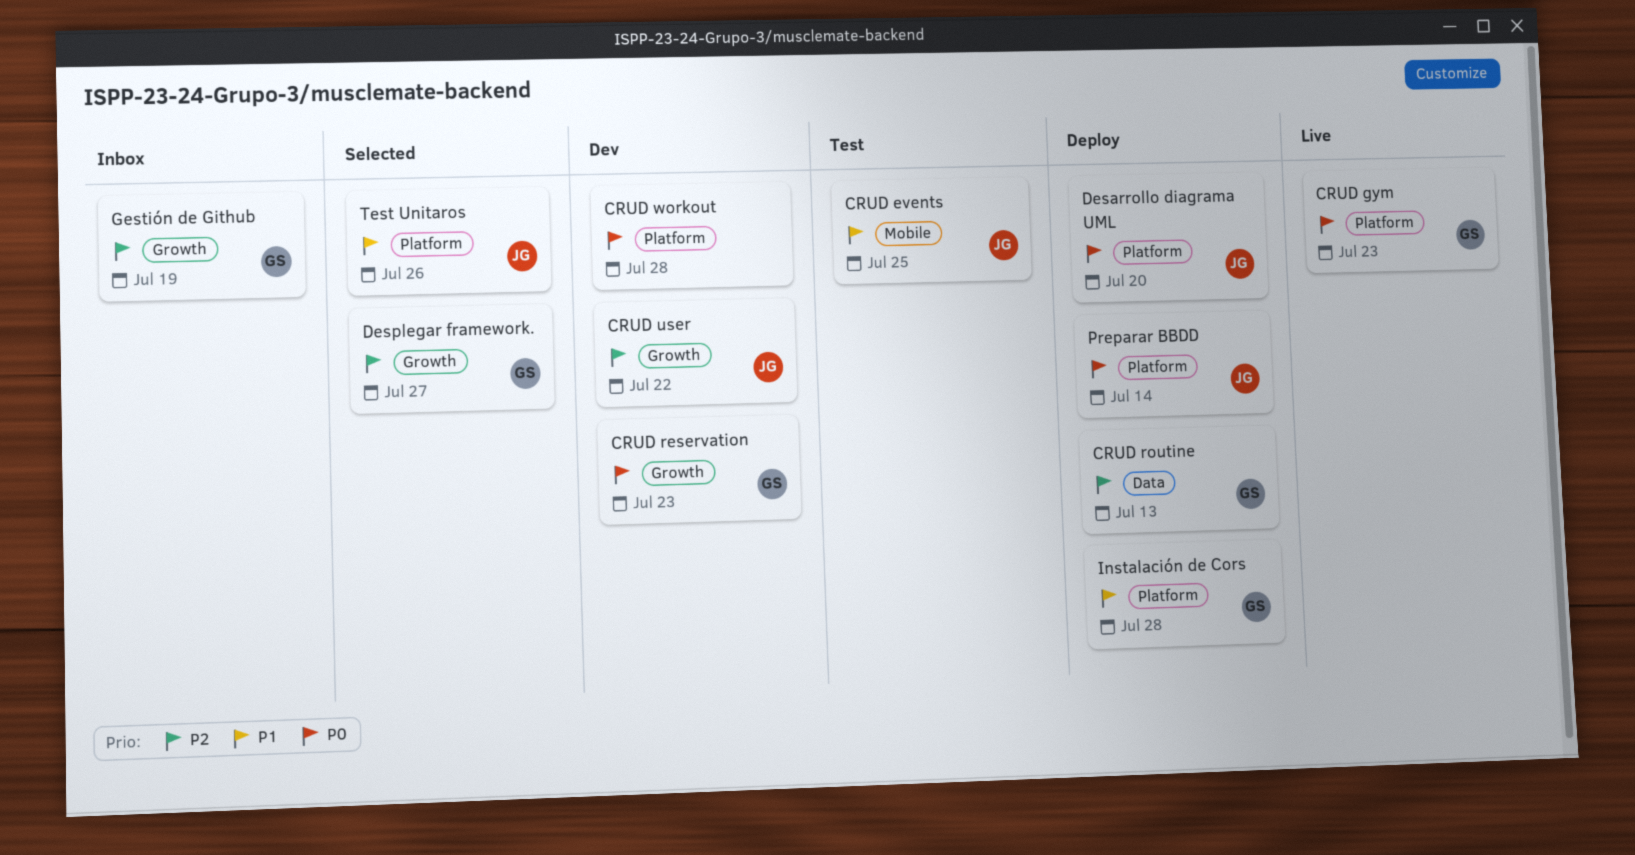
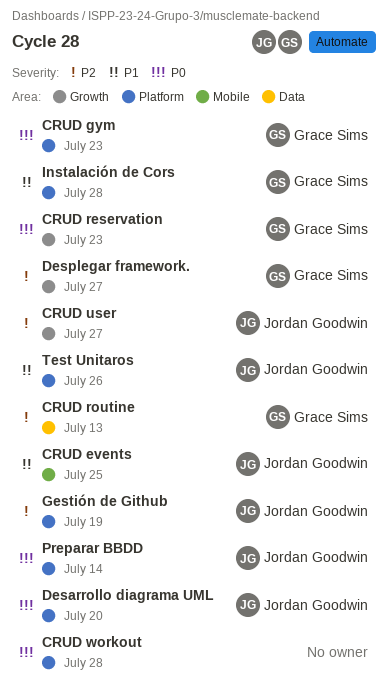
CRUD user, due: Jul 22 -> Jul 27
Gestión de Github, owner: Grace Sims -> Jordan Goodwin
Gestión de Github, label: Growth -> Platform

